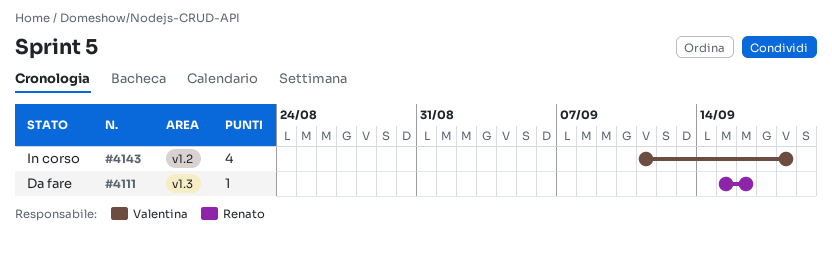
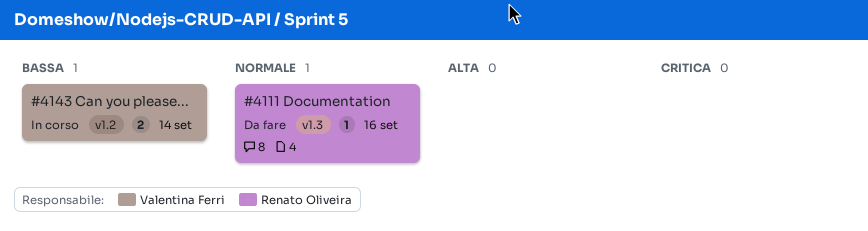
#4143, estimate: 4 -> 2
#4143, due: Sep 18 -> Sep 14

